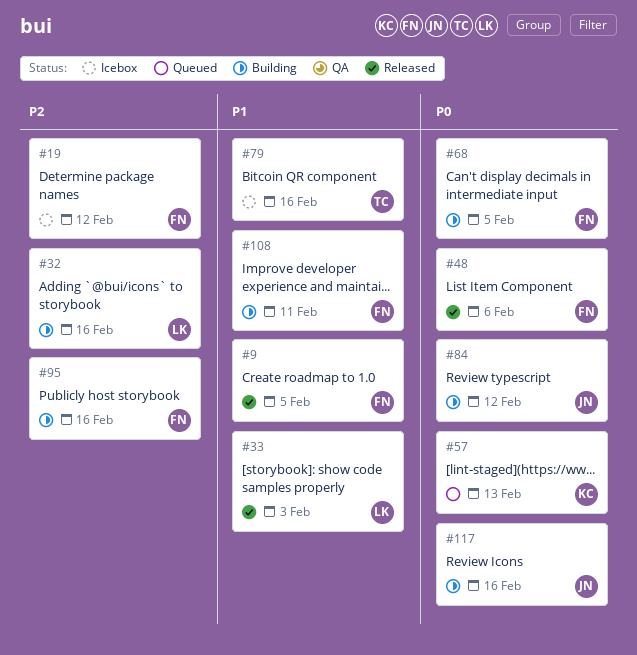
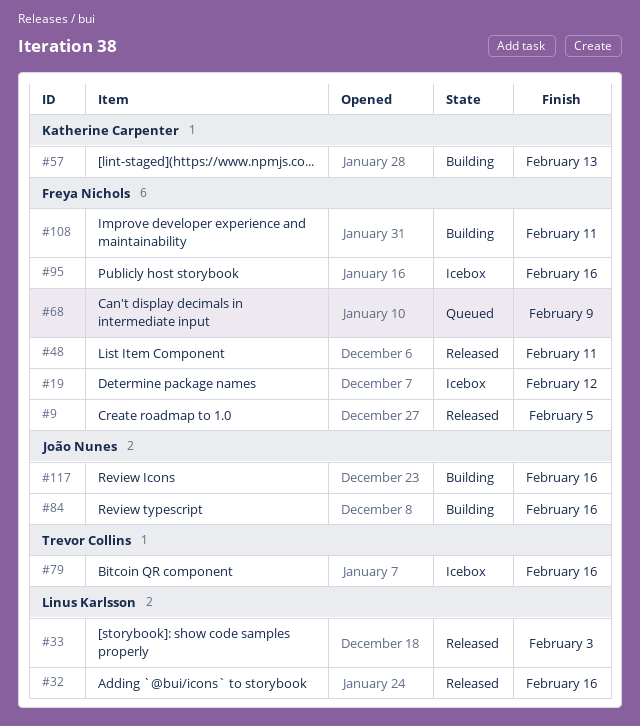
#32, status: Building -> Released
#48, due: Feb 6 -> Feb 11
#57, status: Queued -> Building
#68, status: Building -> Queued
#68, due: Feb 5 -> Feb 9
#84, due: Feb 12 -> Feb 16
#95, status: Building -> Icebox

